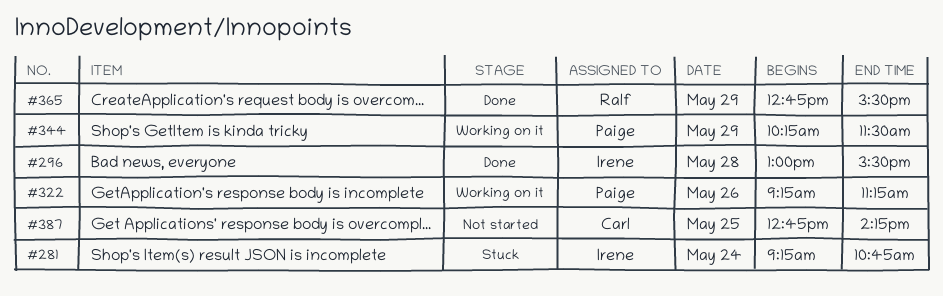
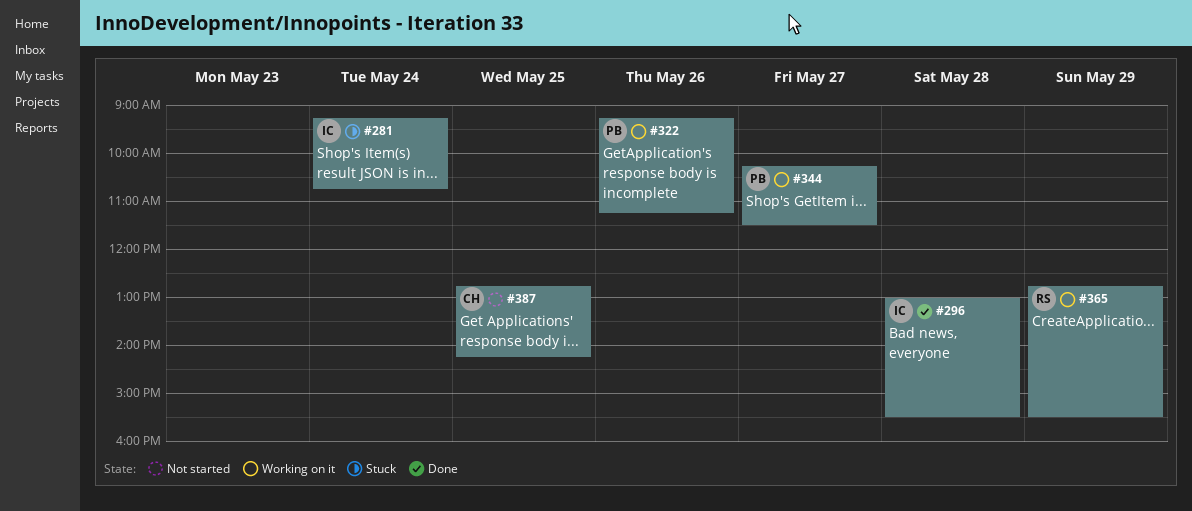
#344, day: May 29 -> May 27
#365, status: Done -> Working on it

